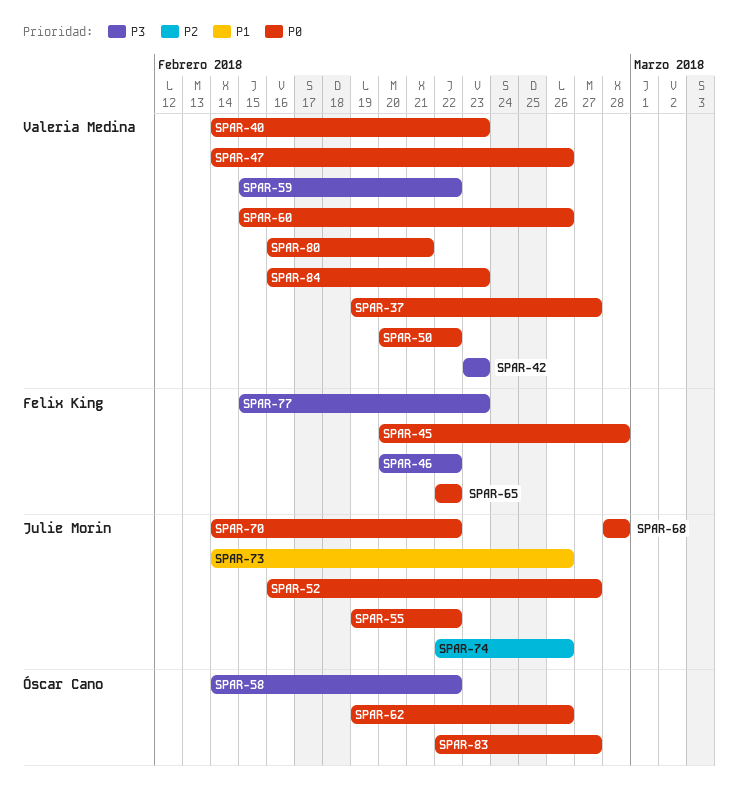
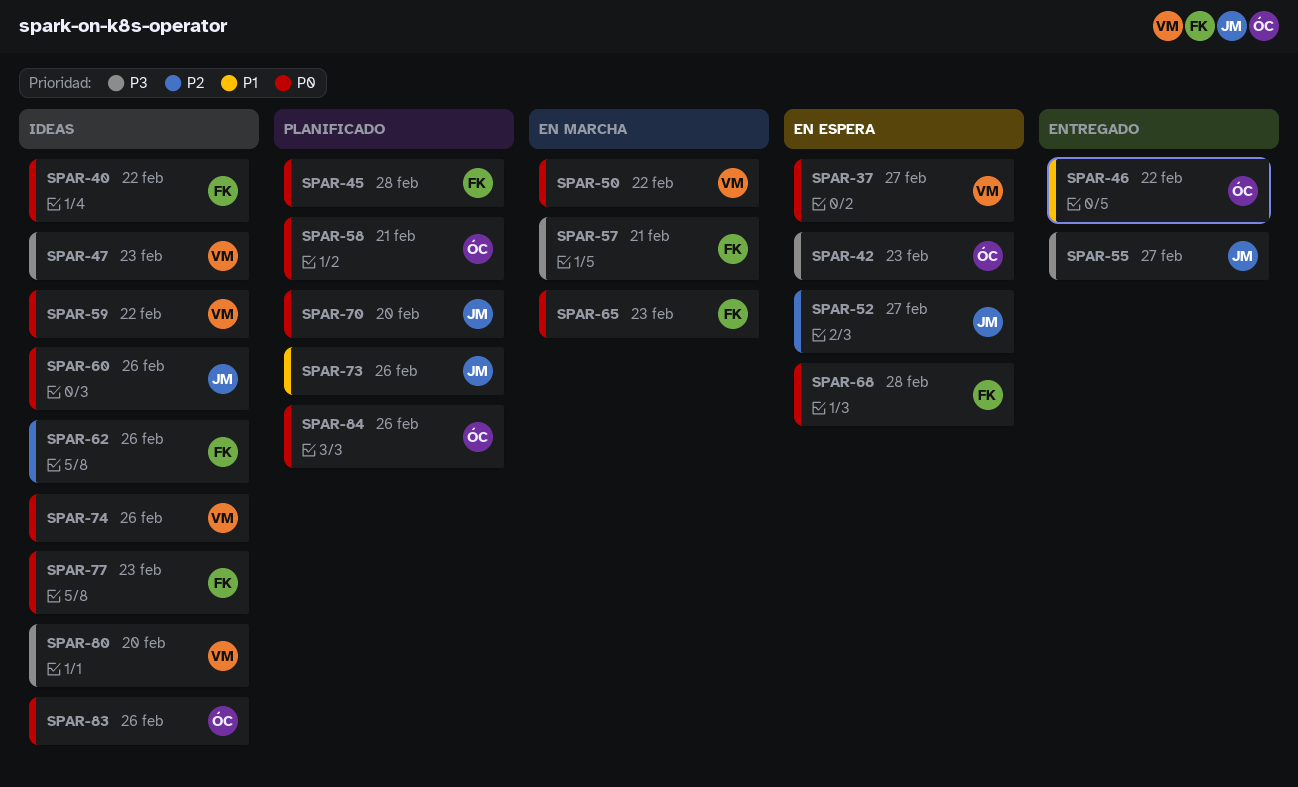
SPAR-40, owner: Valeria Medina -> Felix King
SPAR-40, due: Feb 23 -> Feb 22
SPAR-42, owner: Valeria Medina -> Óscar Cano
SPAR-46, owner: Felix King -> Óscar Cano
SPAR-46, priority: P3 -> P1
SPAR-47, priority: P0 -> P3
SPAR-47, due: Feb 26 -> Feb 23
SPAR-52, priority: P0 -> P2
SPAR-55, priority: P0 -> P3
SPAR-55, due: Feb 22 -> Feb 27
SPAR-57: none -> present
SPAR-58, priority: P3 -> P0
SPAR-58, due: Feb 22 -> Feb 21
SPAR-59, priority: P3 -> P0
SPAR-60, owner: Valeria Medina -> Julie Morin
SPAR-62, owner: Óscar Cano -> Felix King
SPAR-62, priority: P0 -> P2
SPAR-65, due: Feb 22 -> Feb 23
SPAR-68, owner: Julie Morin -> Felix King
SPAR-70, due: Feb 22 -> Feb 20
SPAR-74, owner: Julie Morin -> Valeria Medina
SPAR-74, priority: P2 -> P0
SPAR-77, priority: P3 -> P0
SPAR-80, priority: P0 -> P3
SPAR-80, due: Feb 21 -> Feb 20
SPAR-83, due: Feb 27 -> Feb 26
SPAR-84, owner: Valeria Medina -> Óscar Cano
SPAR-84, due: Feb 23 -> Feb 26

